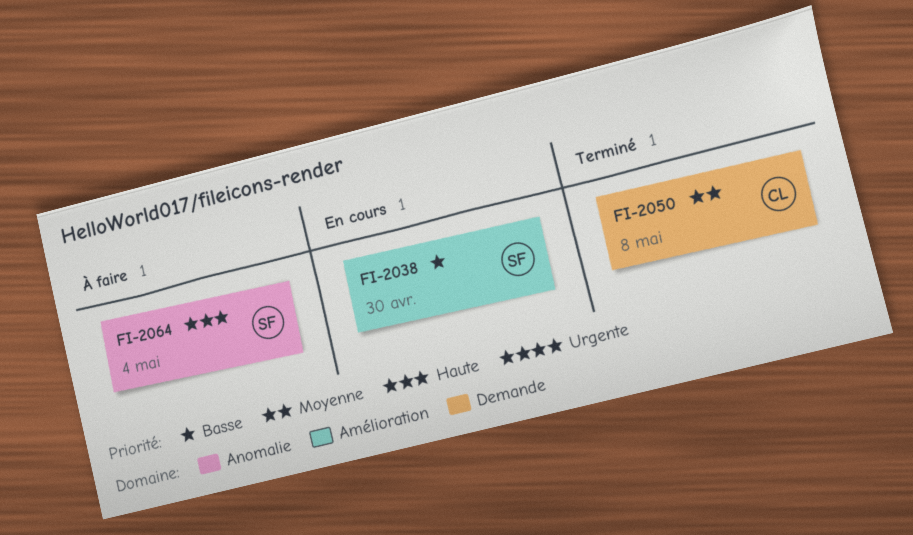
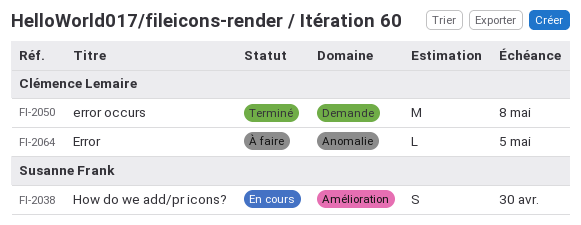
FI-2064, owner: Susanne Frank -> Clémence Lemaire
FI-2064, due: May 4 -> May 5

